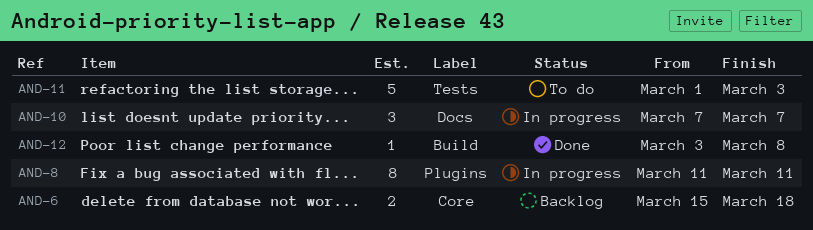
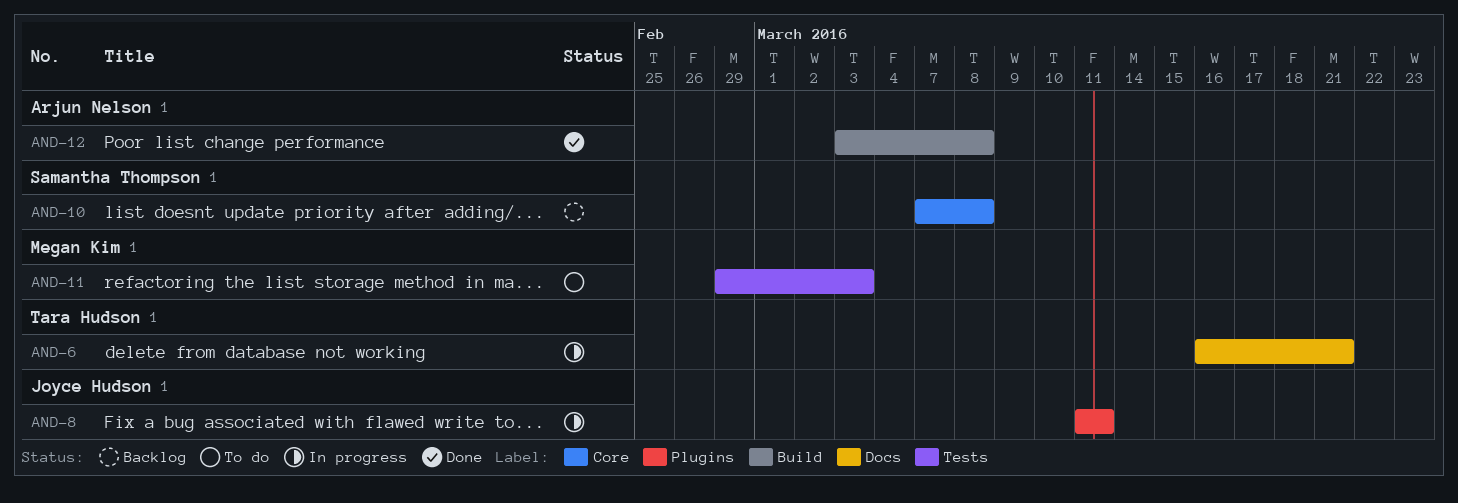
AND-6, status: Backlog -> In progress
AND-6, label: Core -> Docs
AND-6, start: Mar 15 -> Mar 16
AND-6, due: Mar 18 -> Mar 21
AND-10, status: In progress -> Backlog
AND-10, label: Docs -> Core
AND-10, due: Mar 7 -> Mar 8
AND-11, start: Mar 1 -> Feb 29

